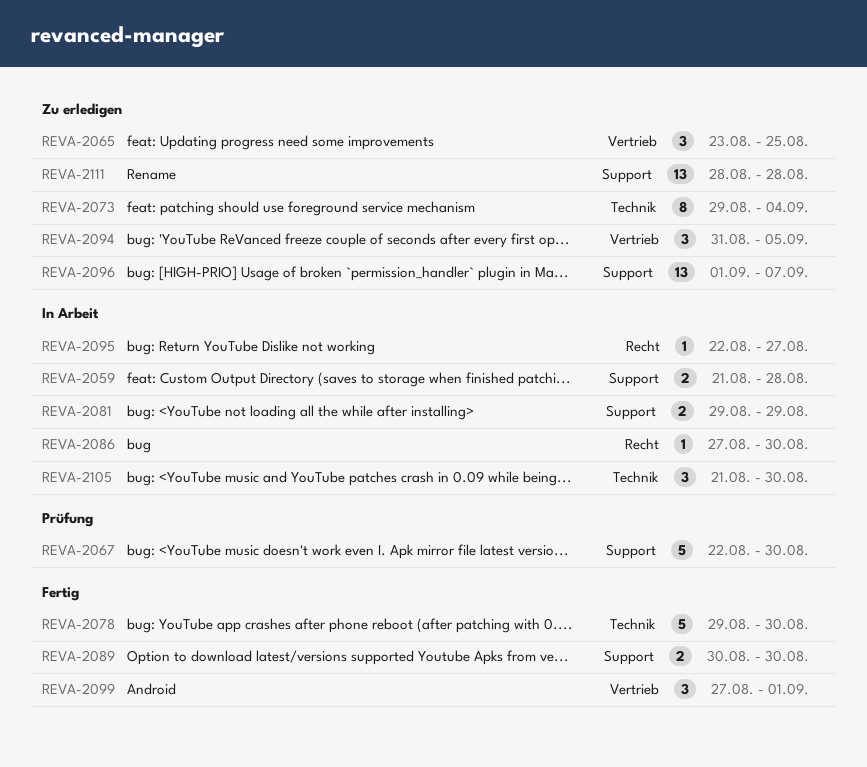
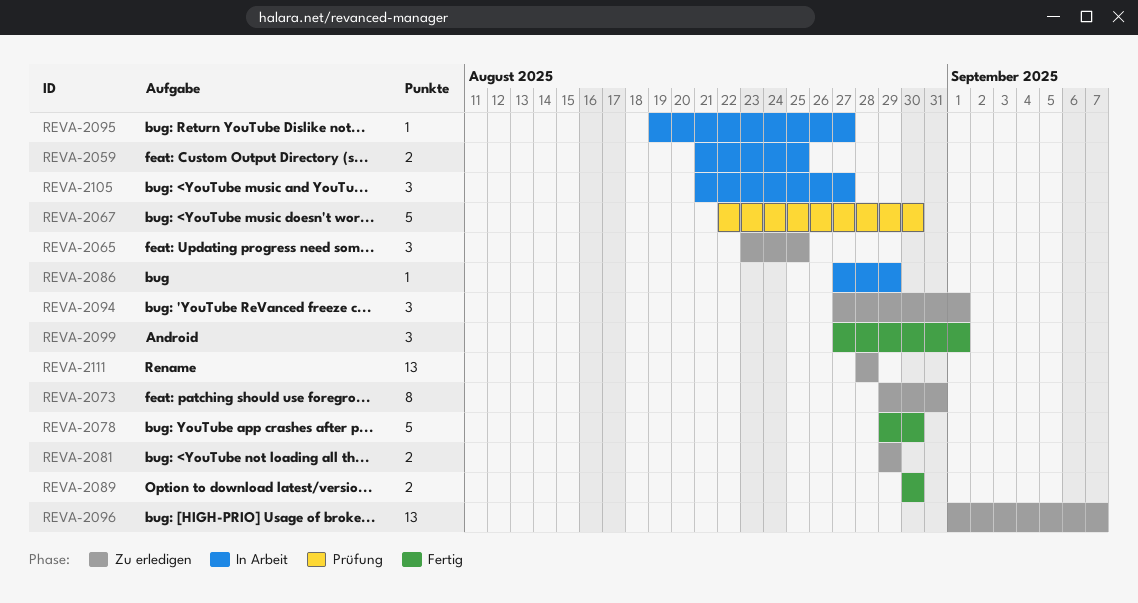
REVA-2059, due: Aug 28 -> Aug 25
REVA-2073, due: Sep 4 -> Aug 31
REVA-2081, status: In Arbeit -> Zu erledigen
REVA-2086, due: Aug 30 -> Aug 29
REVA-2094, start: Aug 31 -> Aug 27
REVA-2094, due: Sep 5 -> Sep 1
REVA-2095, start: Aug 22 -> Aug 19
REVA-2105, due: Aug 30 -> Aug 27

